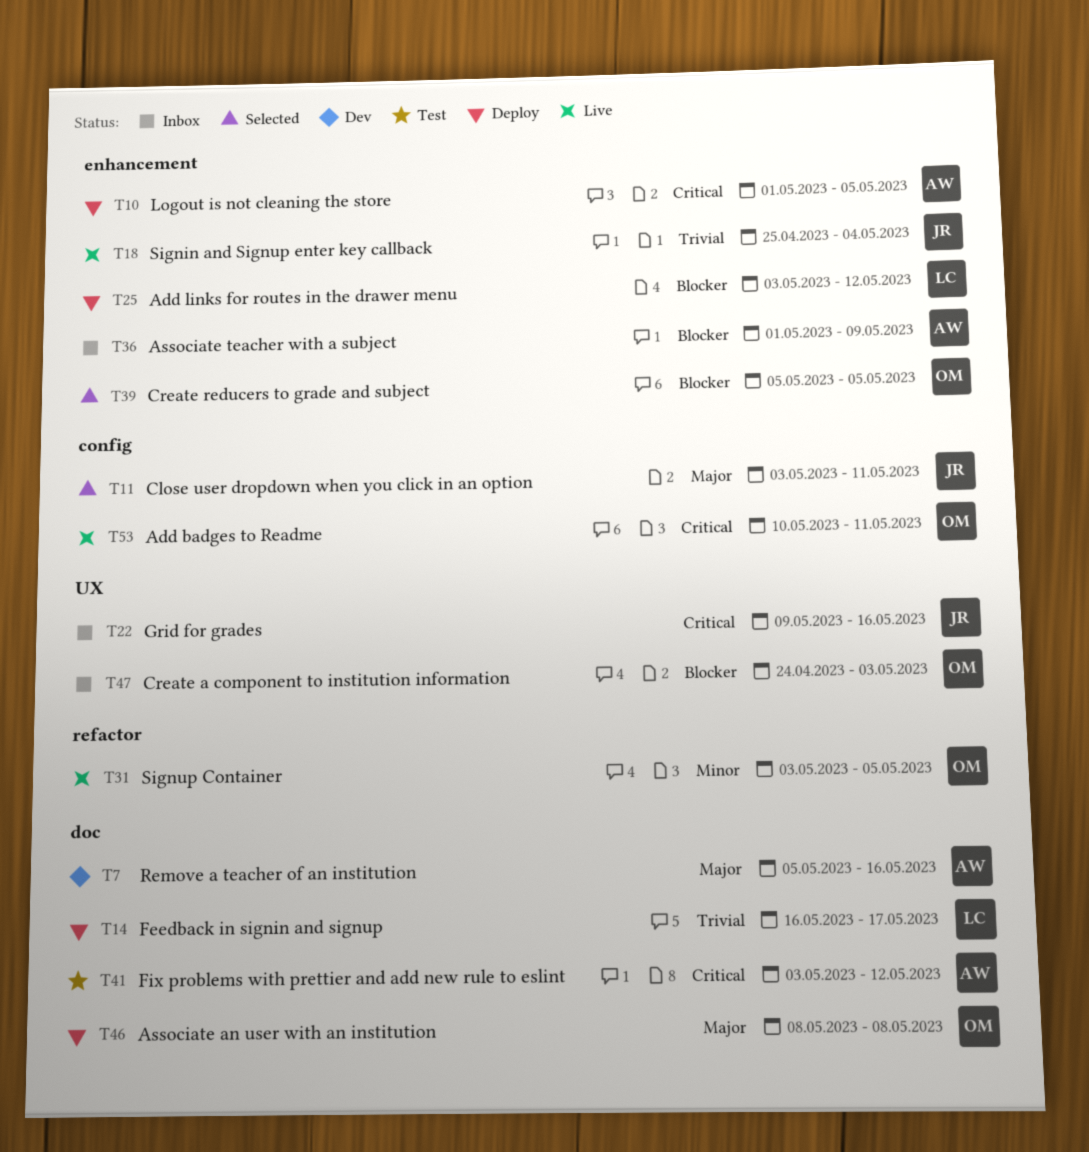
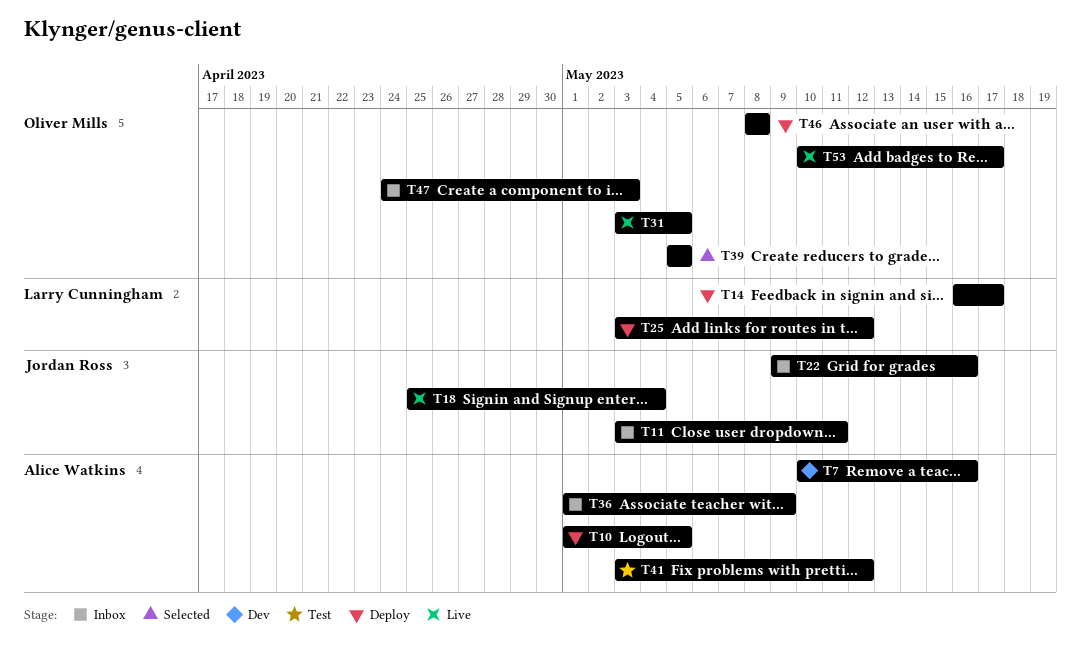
T7, start: May 5 -> May 10
T11, status: Selected -> Inbox
T53, due: May 11 -> May 17

